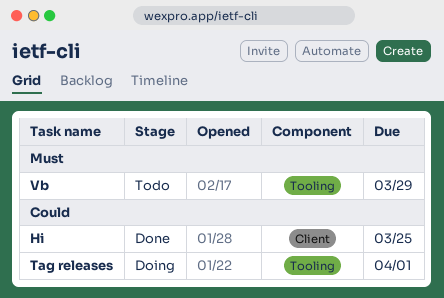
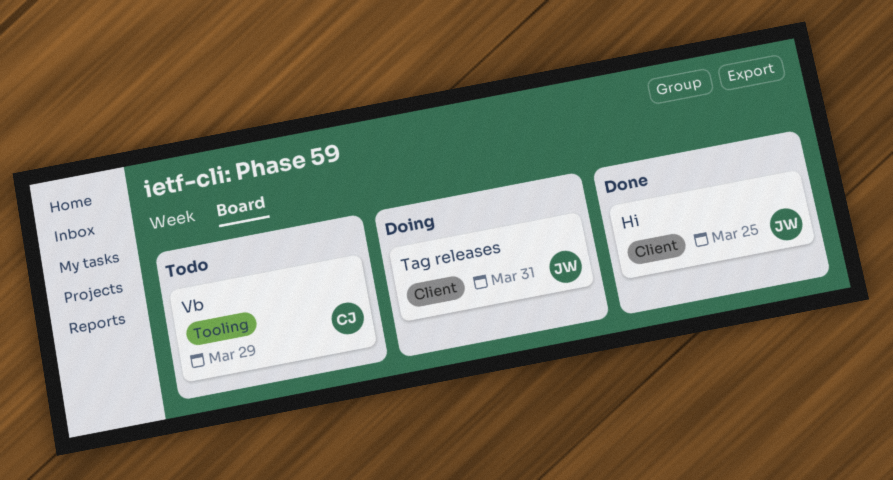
Tag releases, label: Tooling -> Client
Tag releases, due: Apr 1 -> Mar 31

